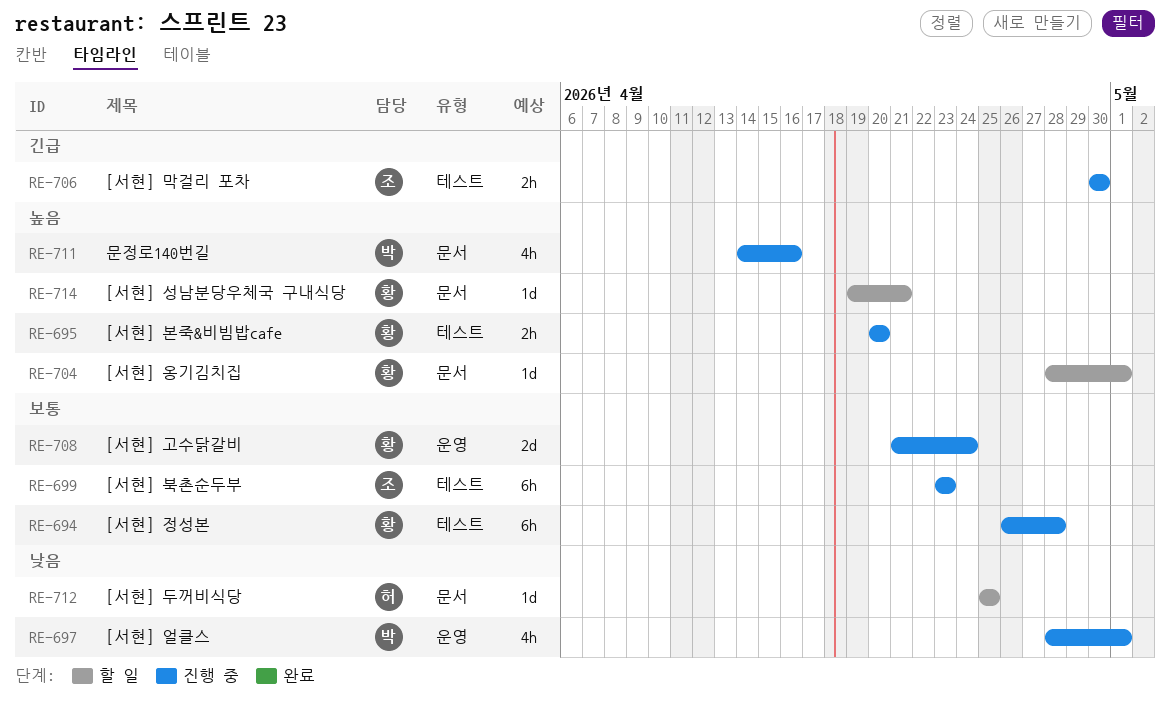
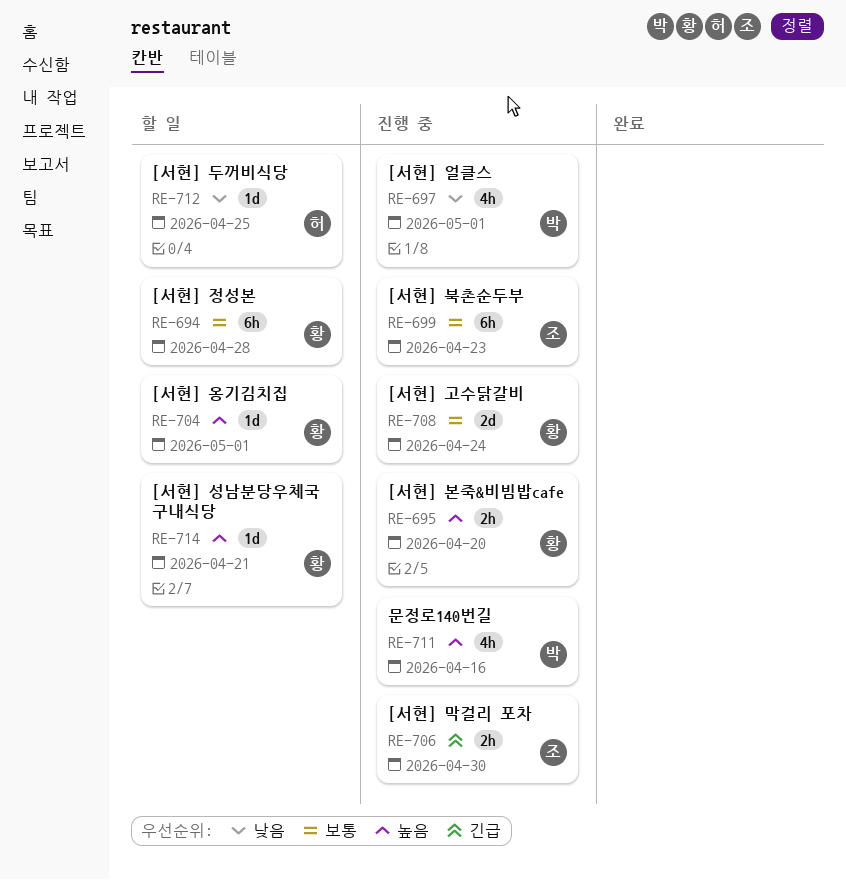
RE-694, status: 진행 중 -> 할 일

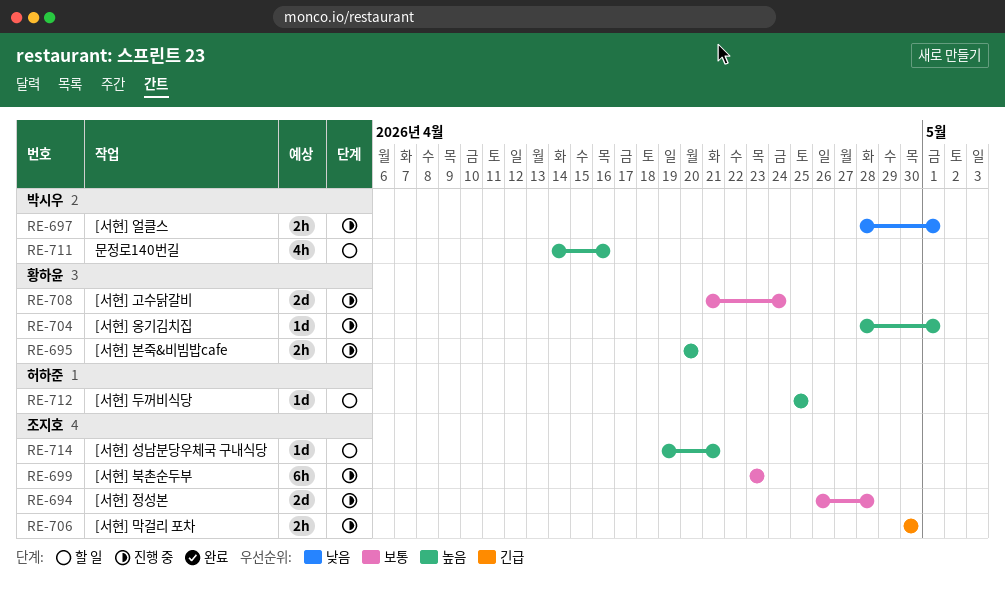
RE-694, status: 할 일 -> 진행 중
RE-694, owner: 황하윤 -> 조지호
RE-694, estimate: 6h -> 2d
RE-697, estimate: 4h -> 2h
RE-704, status: 할 일 -> 진행 중
RE-711, status: 진행 중 -> 할 일
RE-712, priority: 낮음 -> 높음
RE-714, owner: 황하윤 -> 조지호

